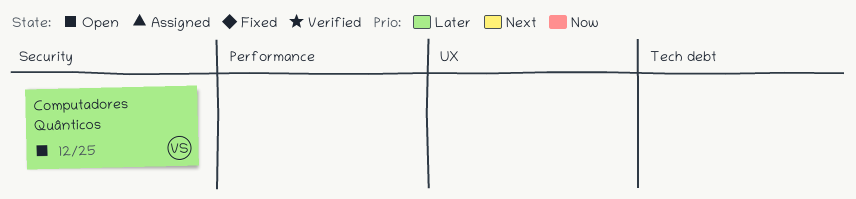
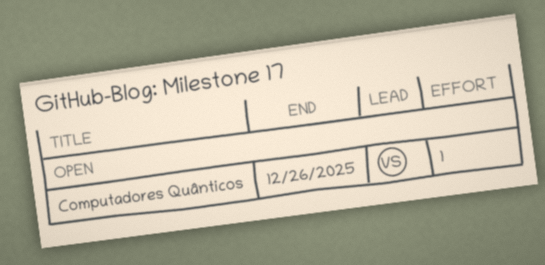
Computadores Quânticos, due: Dec 25 -> Dec 26

